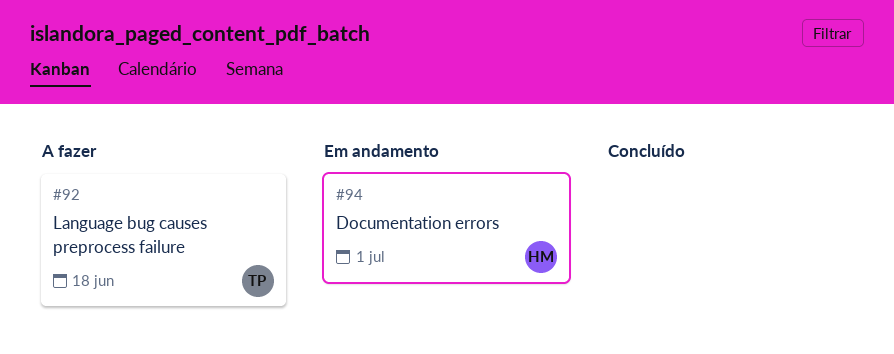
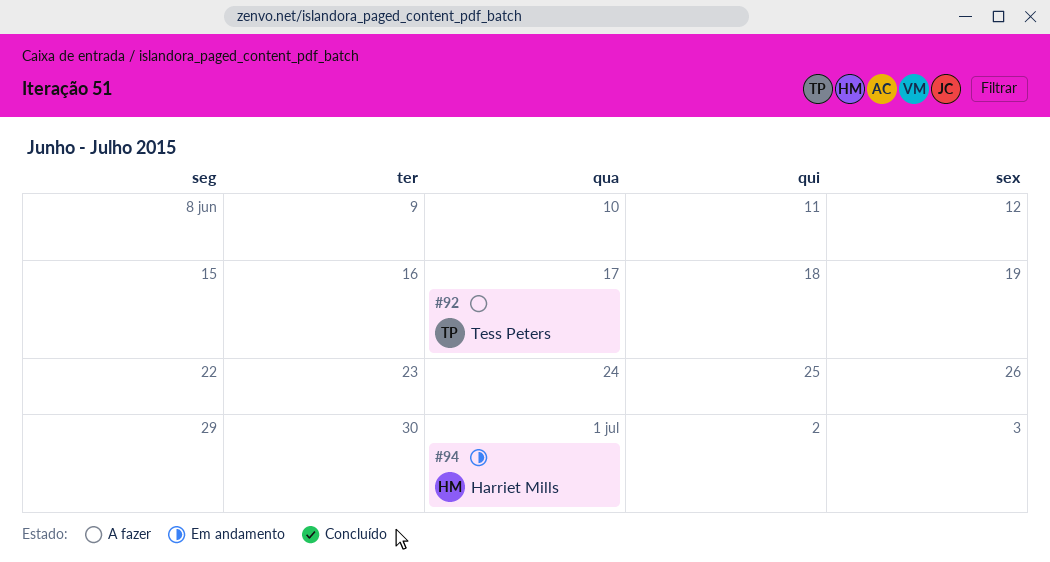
#92, due: Jun 18 -> Jun 17

